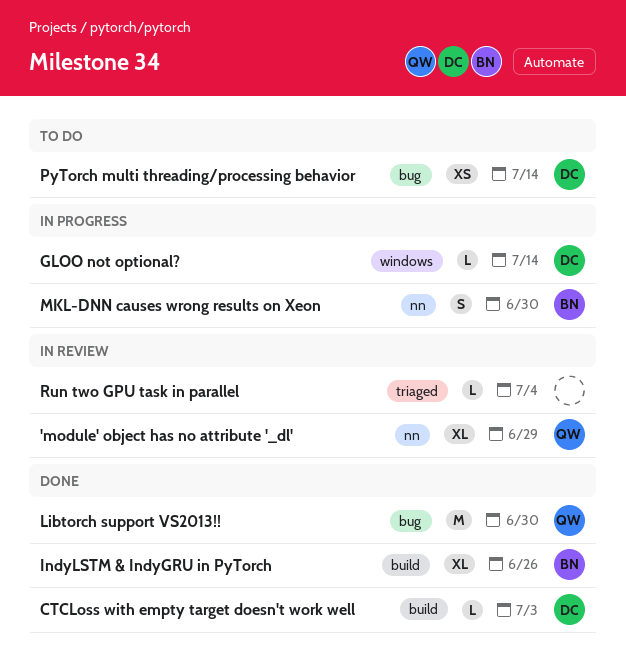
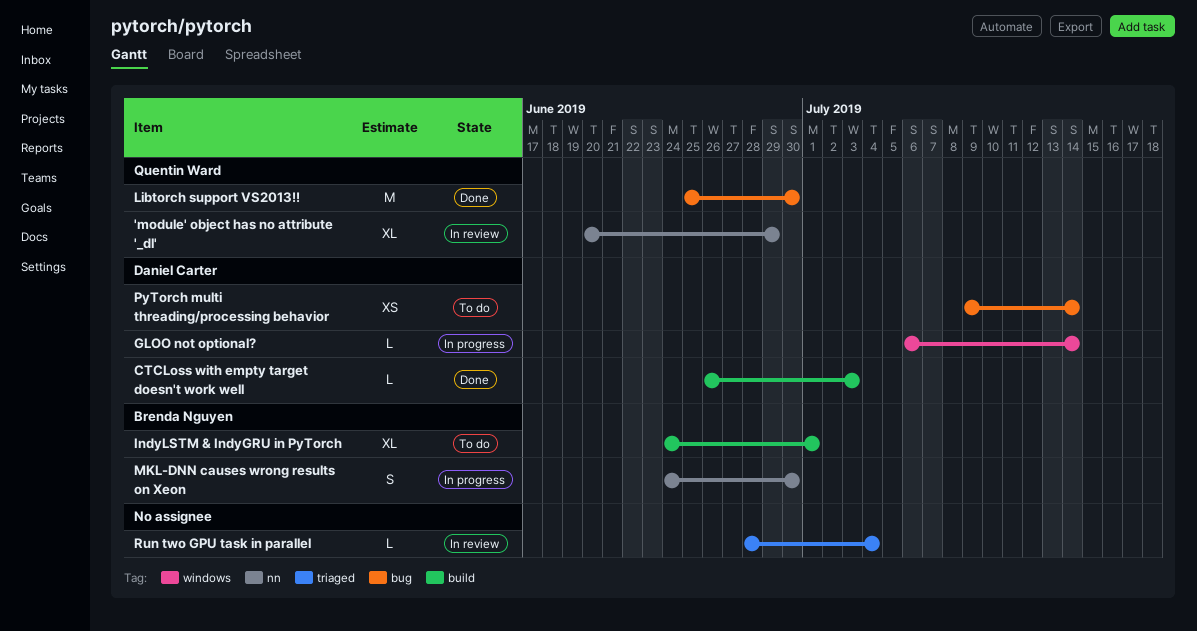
IndyLSTM & IndyGRU in PyTorch, status: Done -> To do
IndyLSTM & IndyGRU in PyTorch, due: Jun 26 -> Jul 1

